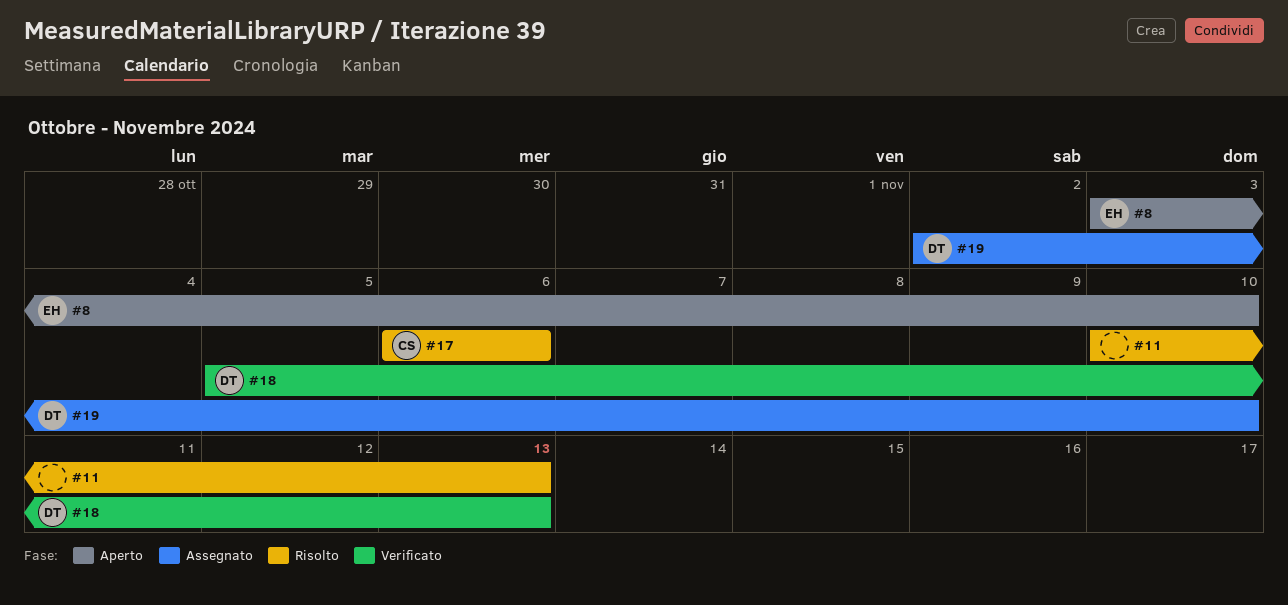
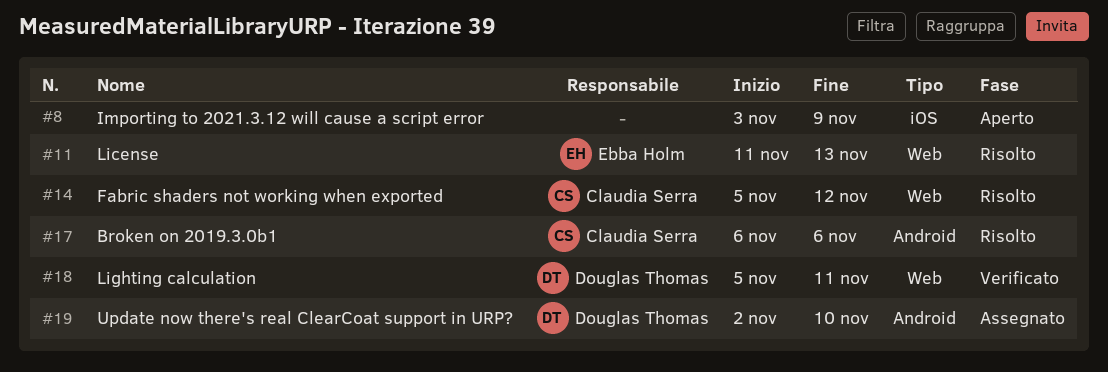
#8, owner: Ebba Holm -> none
#8, due: Nov 10 -> Nov 9
#11, owner: none -> Ebba Holm
#11, start: Nov 10 -> Nov 11
#14: none -> present
#18, due: Nov 13 -> Nov 11

